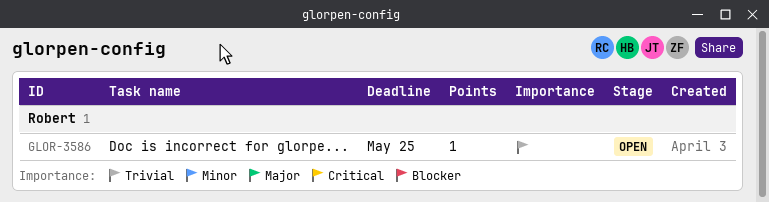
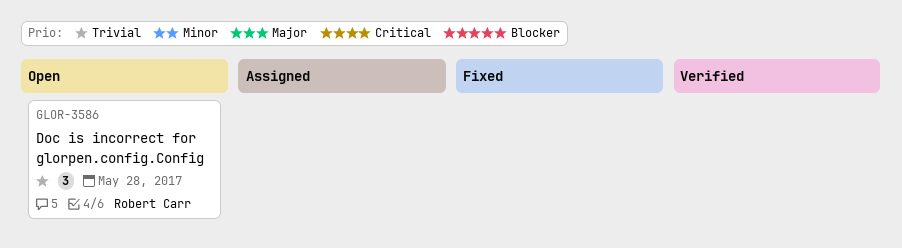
GLOR-3586, estimate: 1 -> 3
GLOR-3586, due: May 25 -> May 28

